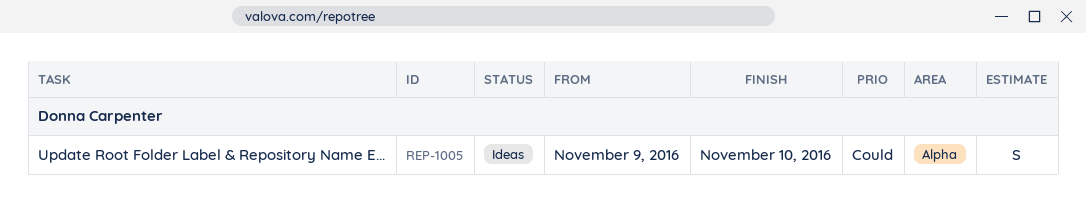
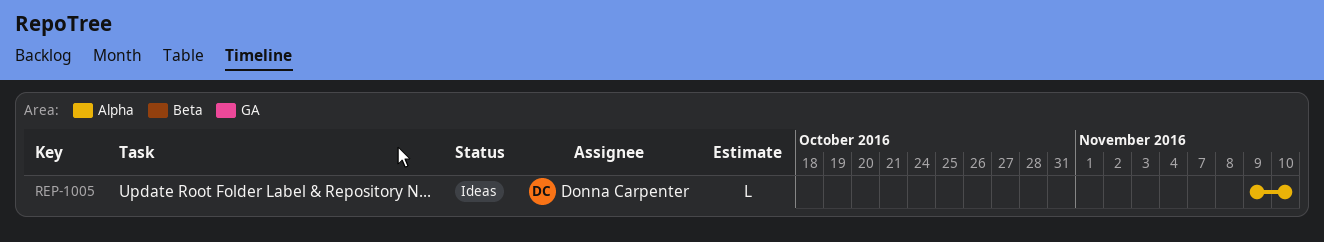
REP-1005, estimate: S -> L

